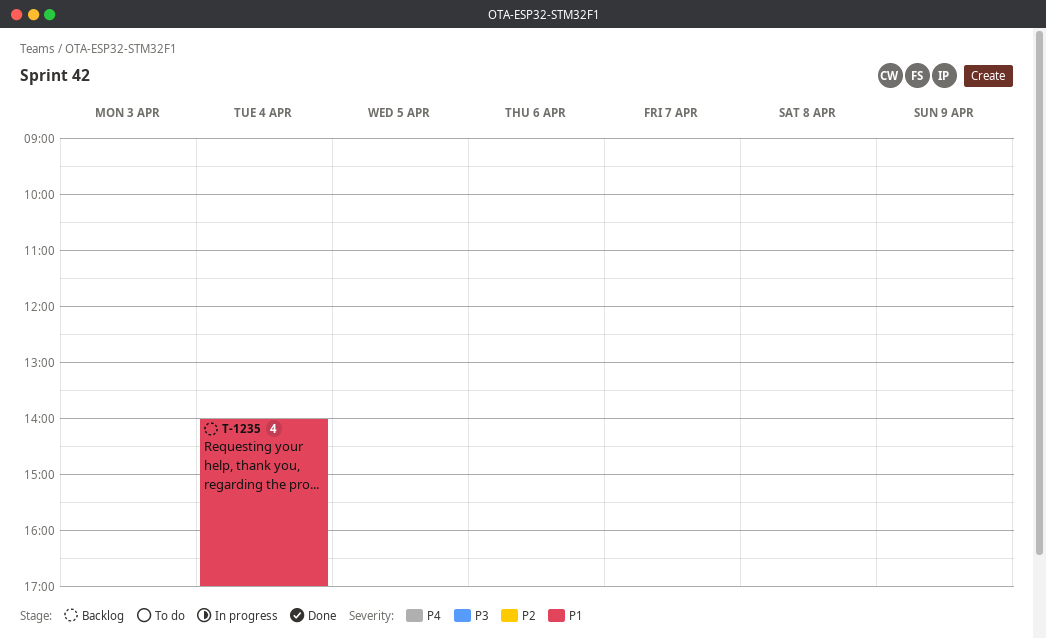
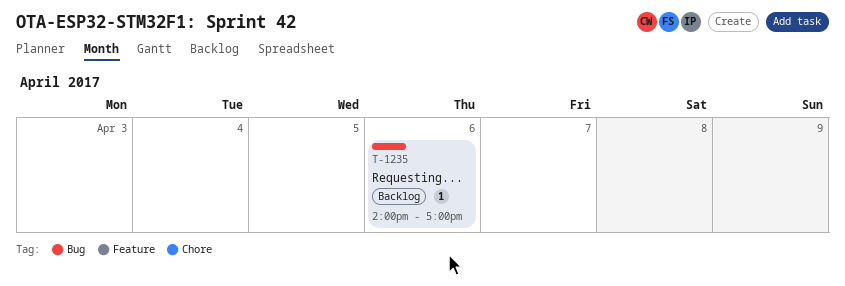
T-1235, estimate: 4 -> 1
T-1235, day: Apr 4 -> Apr 6

